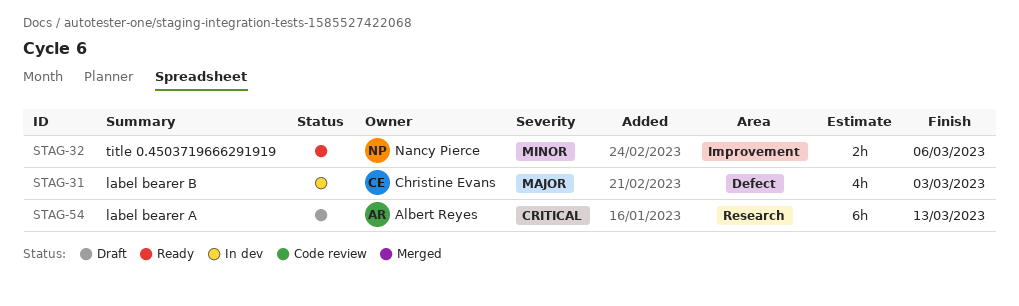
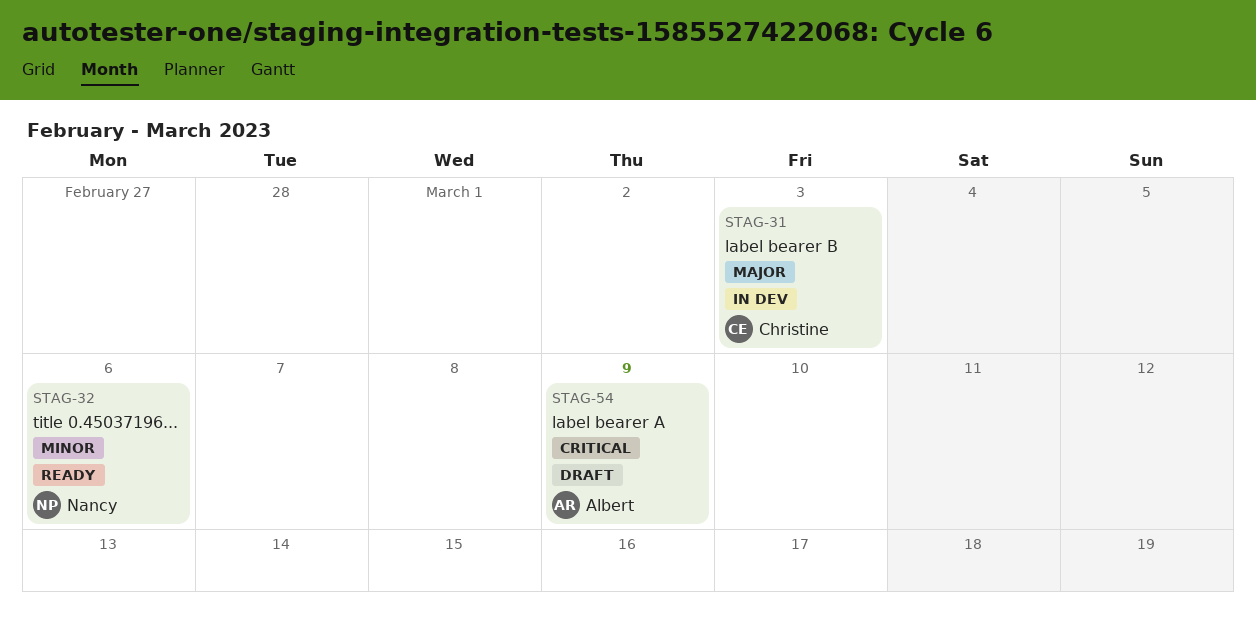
STAG-54, due: Mar 13 -> Mar 9

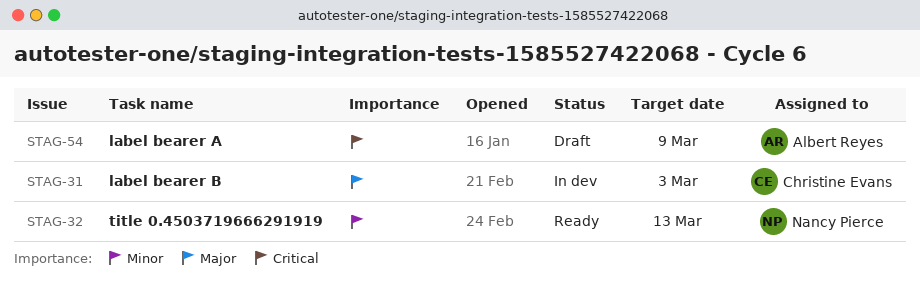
STAG-32, due: Mar 6 -> Mar 13

